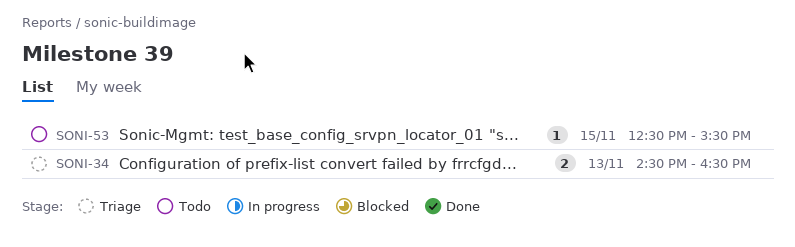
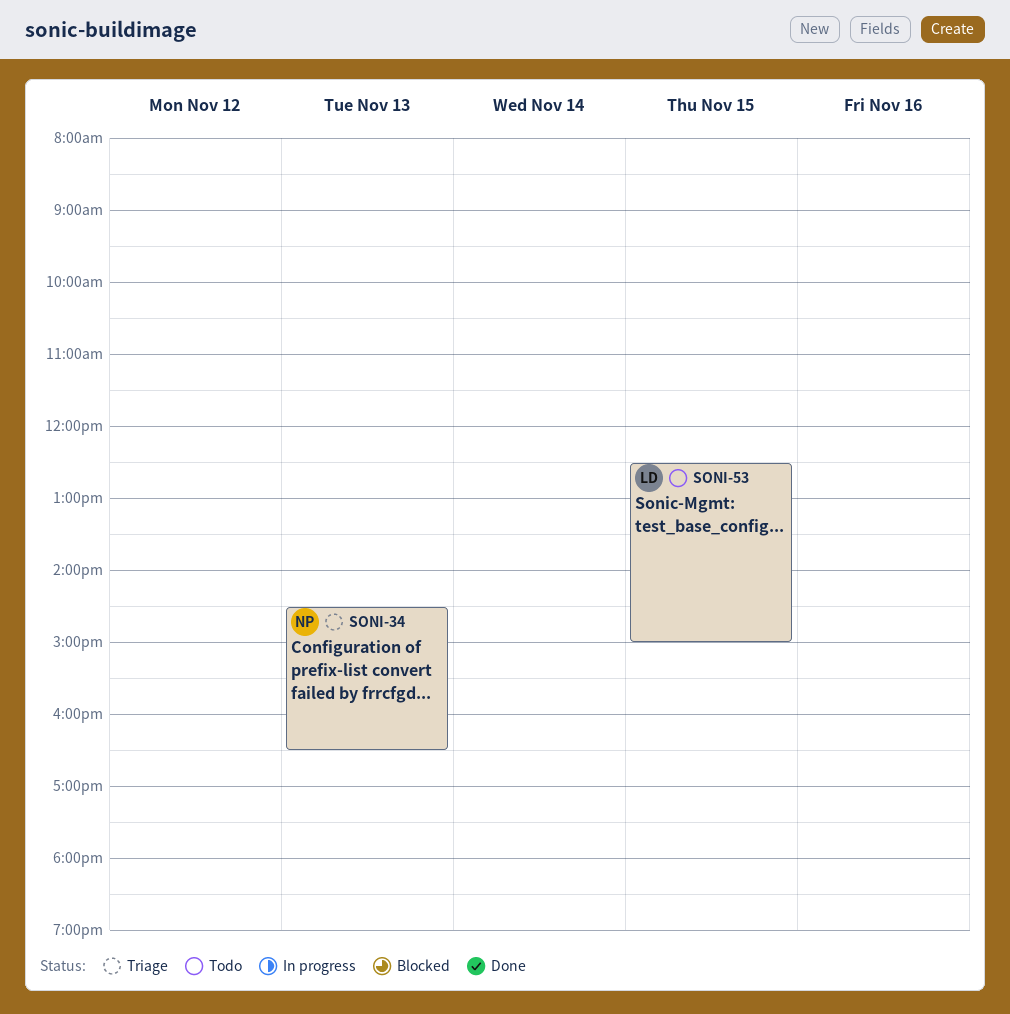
SONI-53, ends: 15:30 -> 15:00

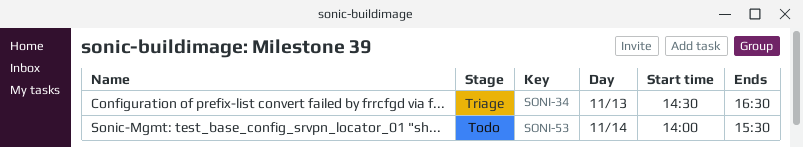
SONI-53, day: Nov 15 -> Nov 14
SONI-53, begins: 12:30 -> 14:00
SONI-53, ends: 15:00 -> 15:30

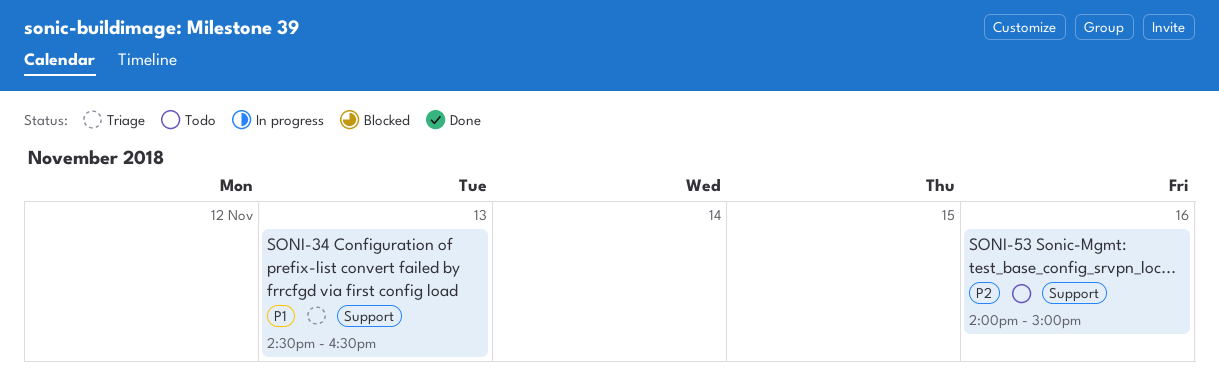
SONI-53, day: Nov 14 -> Nov 16
SONI-53, ends: 15:30 -> 15:00

